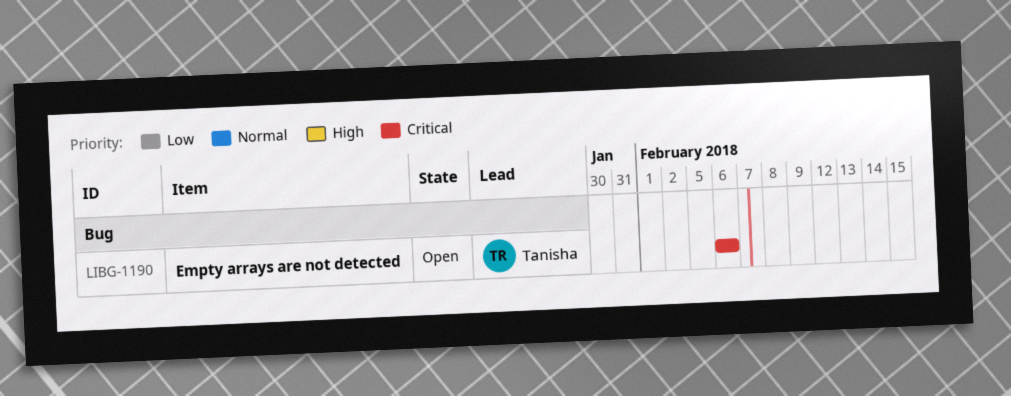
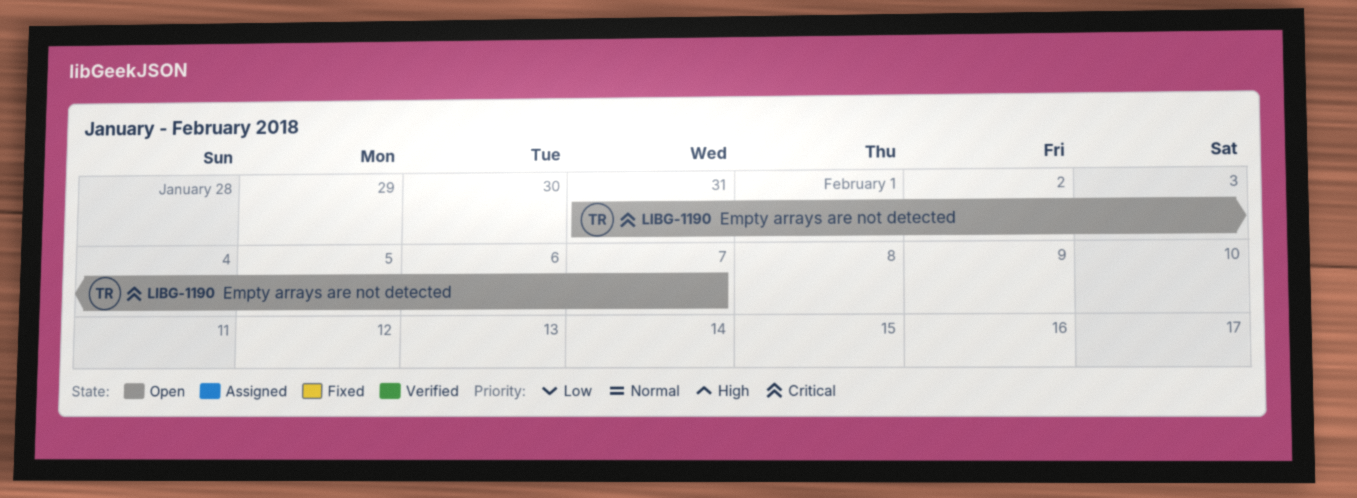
LIBG-1190, start: Feb 6 -> Jan 31
LIBG-1190, due: Feb 6 -> Feb 7

